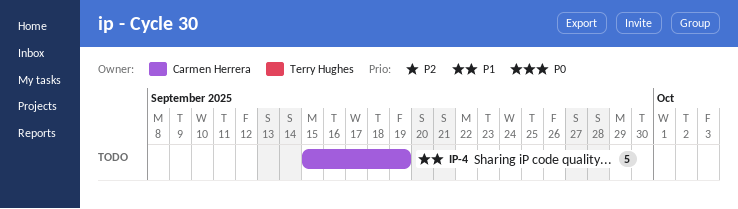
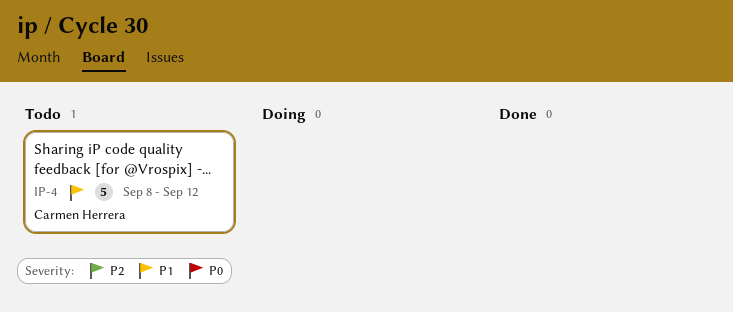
IP-4, start: Sep 15 -> Sep 8
IP-4, due: Sep 19 -> Sep 12

